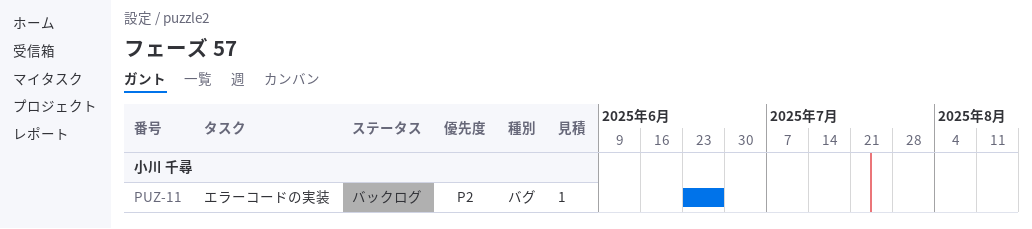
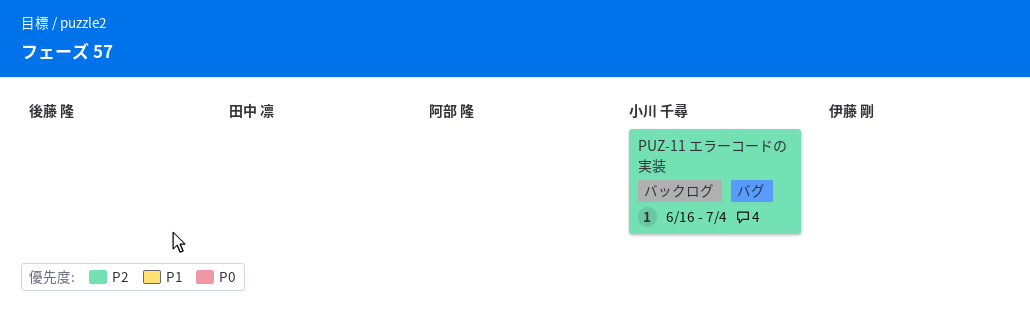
PUZ-11, start: Jun 23 -> Jun 16
PUZ-11, due: Jun 27 -> Jul 4

